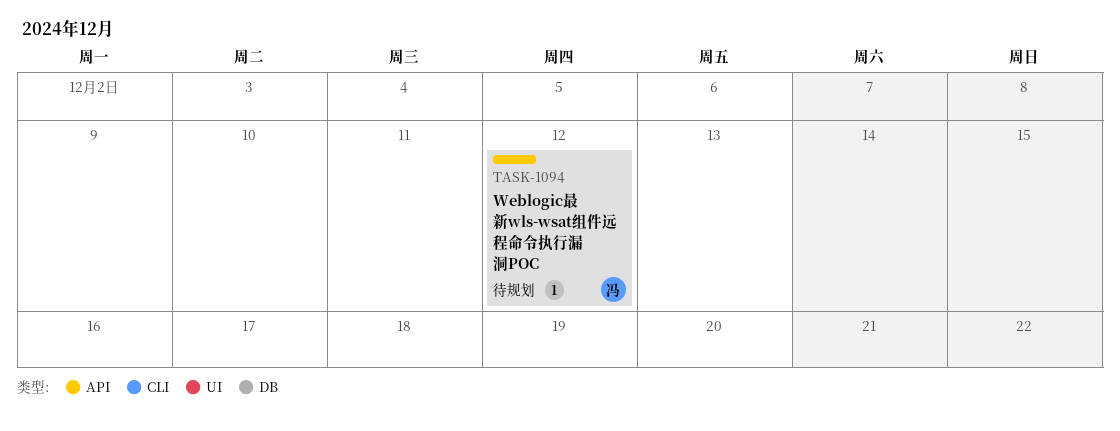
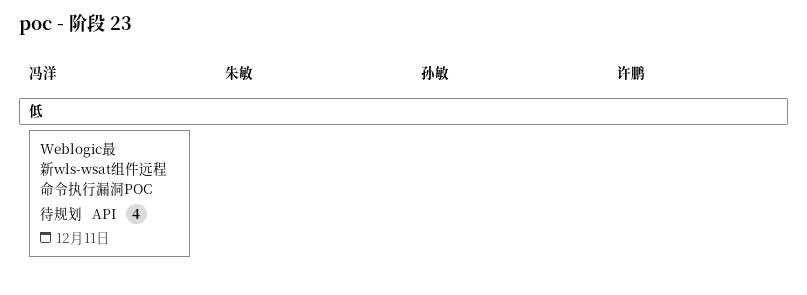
Weblogic最新wls-wsat组件远程命令执行漏洞POC, estimate: 1 -> 4
Weblogic最新wls-wsat组件远程命令执行漏洞POC, due: Dec 12 -> Dec 11

